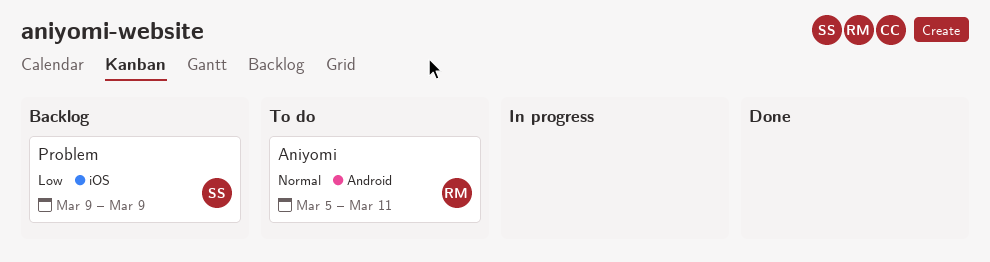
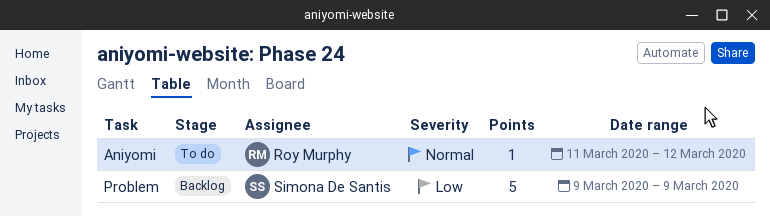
Aniyomi, start: Mar 5 -> Mar 11
Aniyomi, due: Mar 11 -> Mar 12

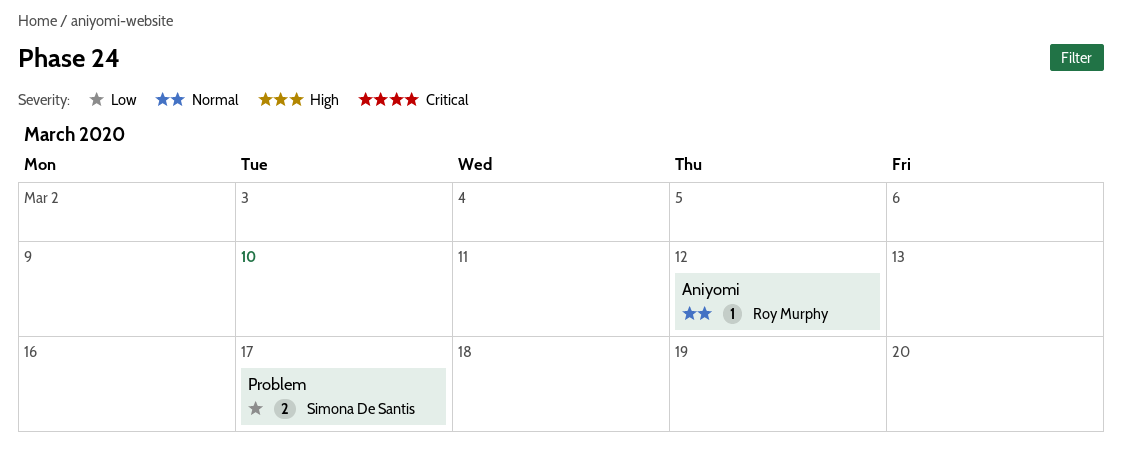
Problem, estimate: 5 -> 2
Problem, due: Mar 9 -> Mar 17

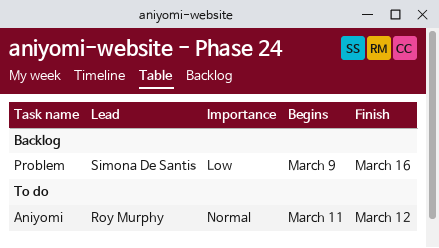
Problem, due: Mar 17 -> Mar 16

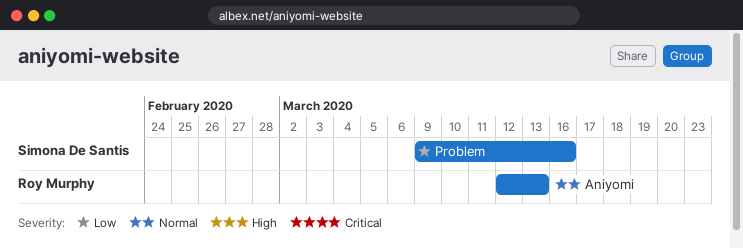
Aniyomi, start: Mar 11 -> Mar 12
Aniyomi, due: Mar 12 -> Mar 13

